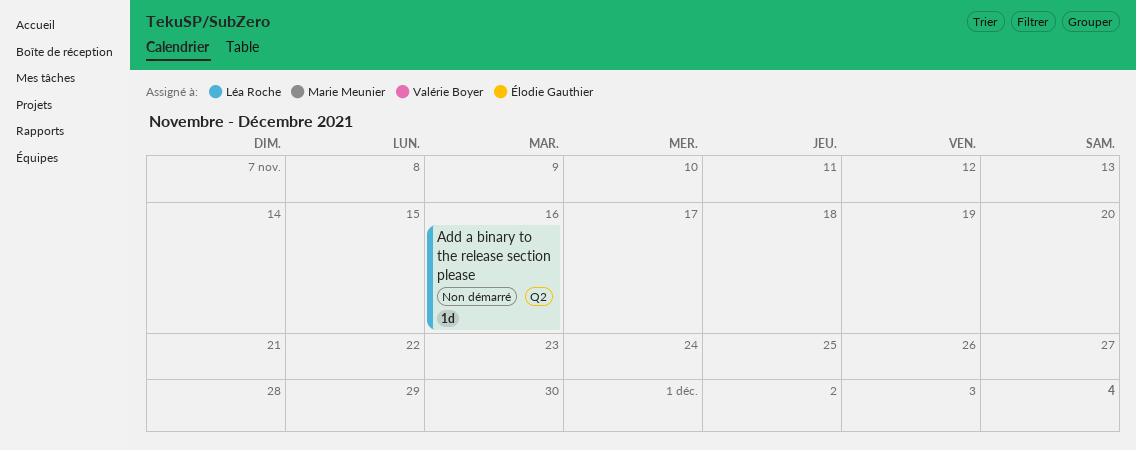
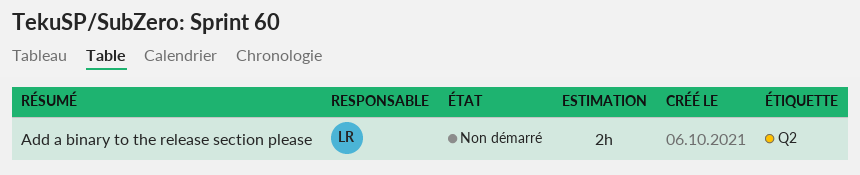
Add a binary to the release section please, estimate: 1d -> 2h

